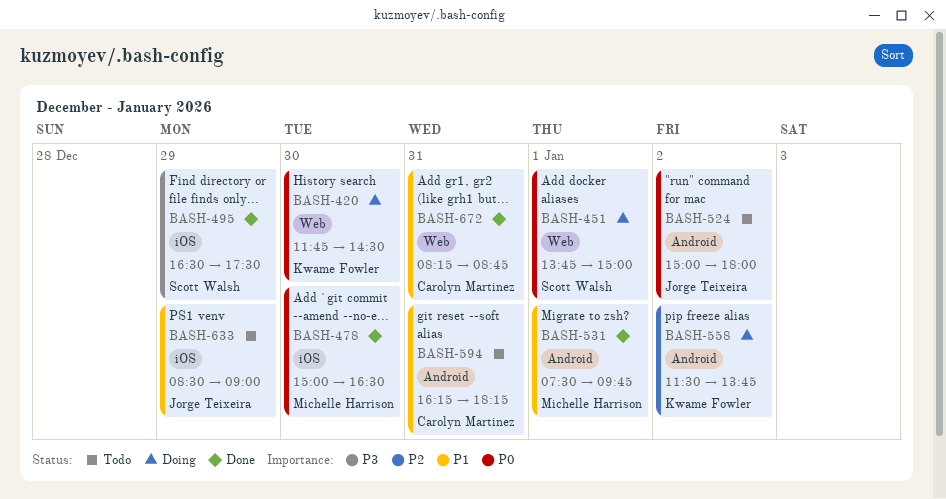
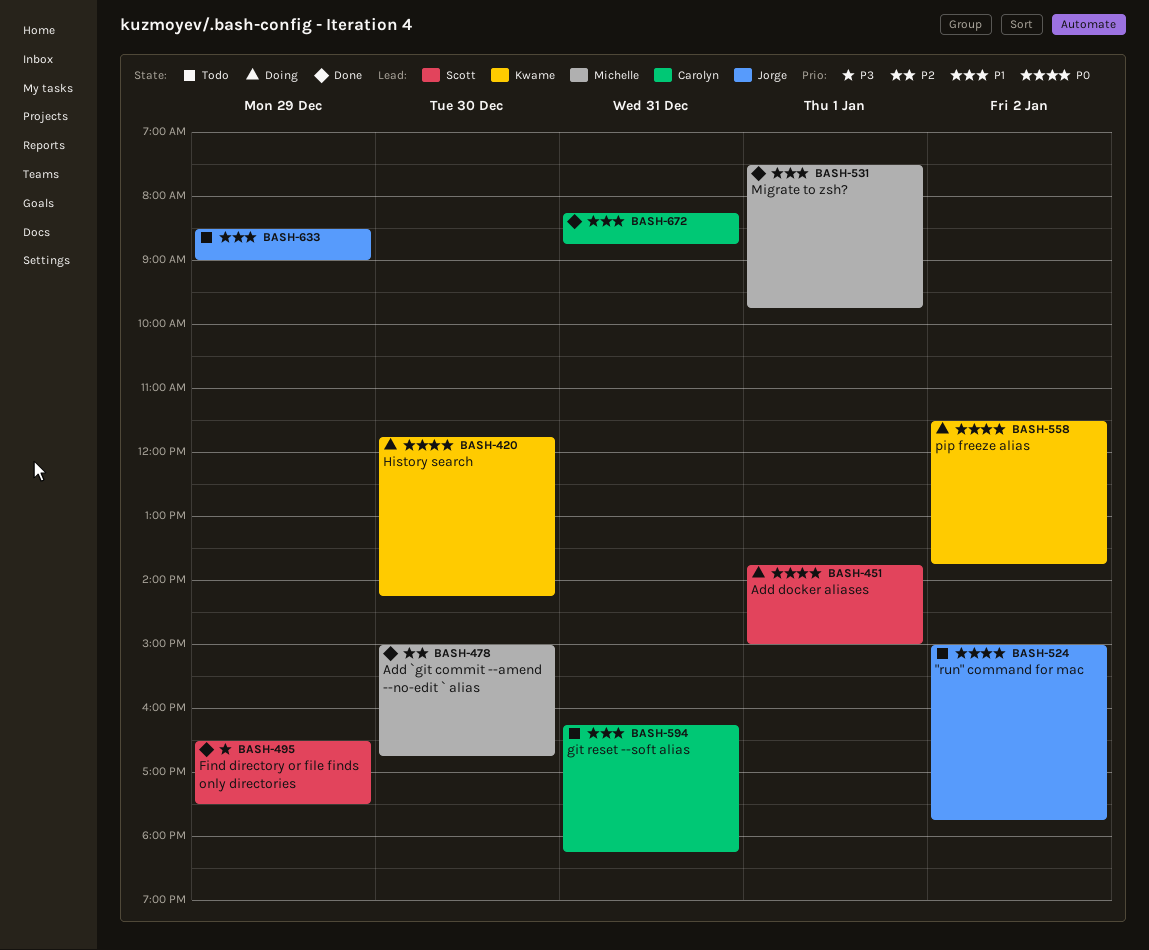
BASH-420, ends: 14:30 -> 14:15
BASH-478, priority: P0 -> P2
BASH-478, ends: 16:30 -> 16:45
BASH-524, ends: 18:00 -> 17:45
BASH-558, priority: P2 -> P0

